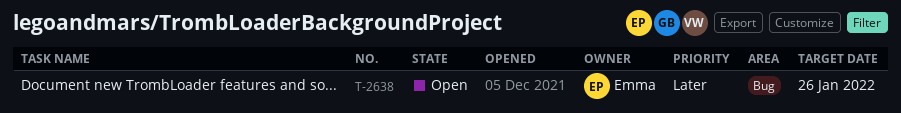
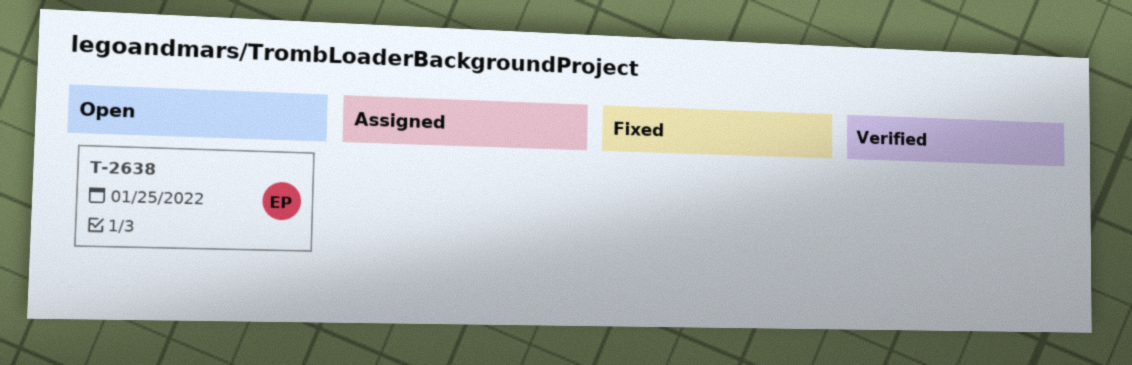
T-2638, due: Jan 26 -> Jan 25

